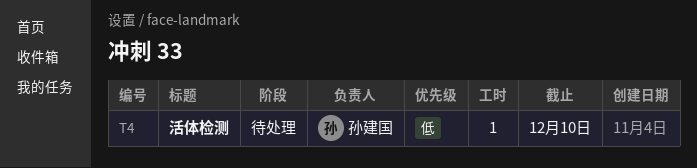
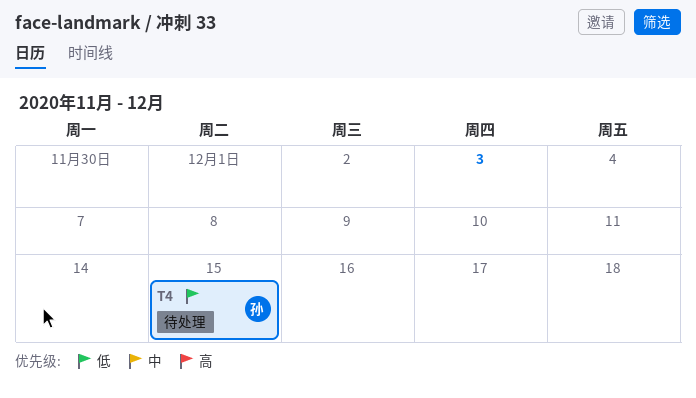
T4, due: Dec 10 -> Dec 15

